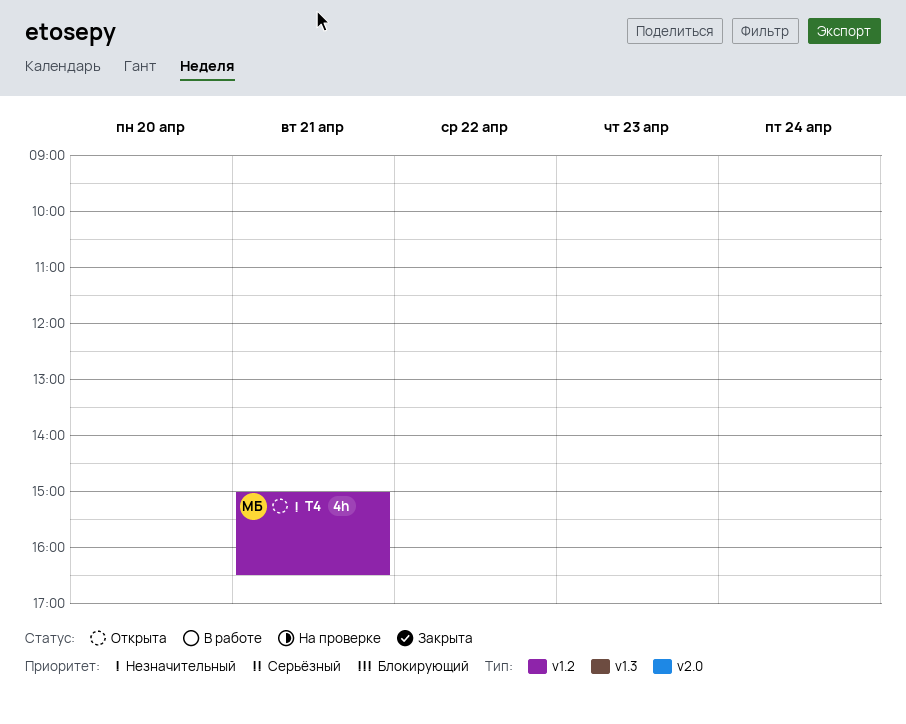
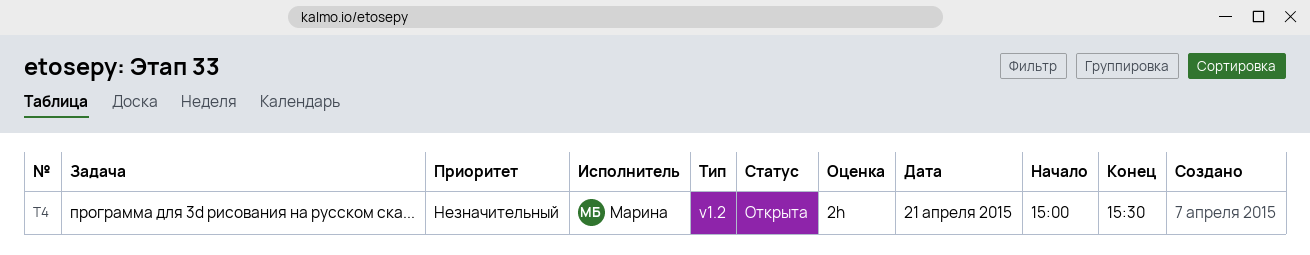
T4, estimate: 4h -> 2h
T4, ends: 16:30 -> 15:30

